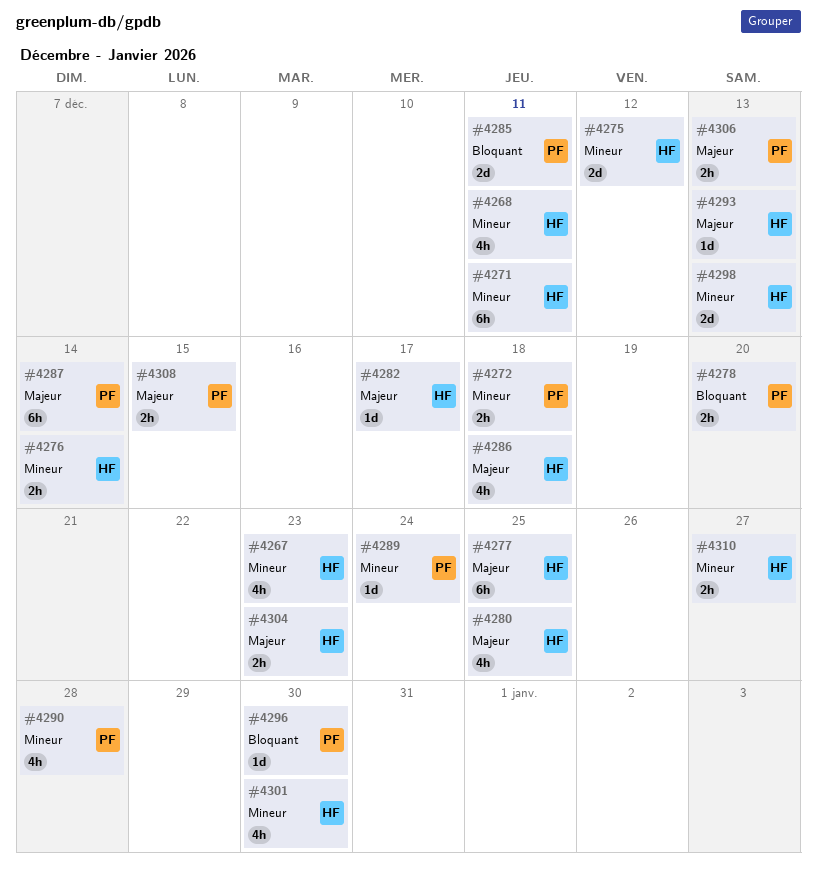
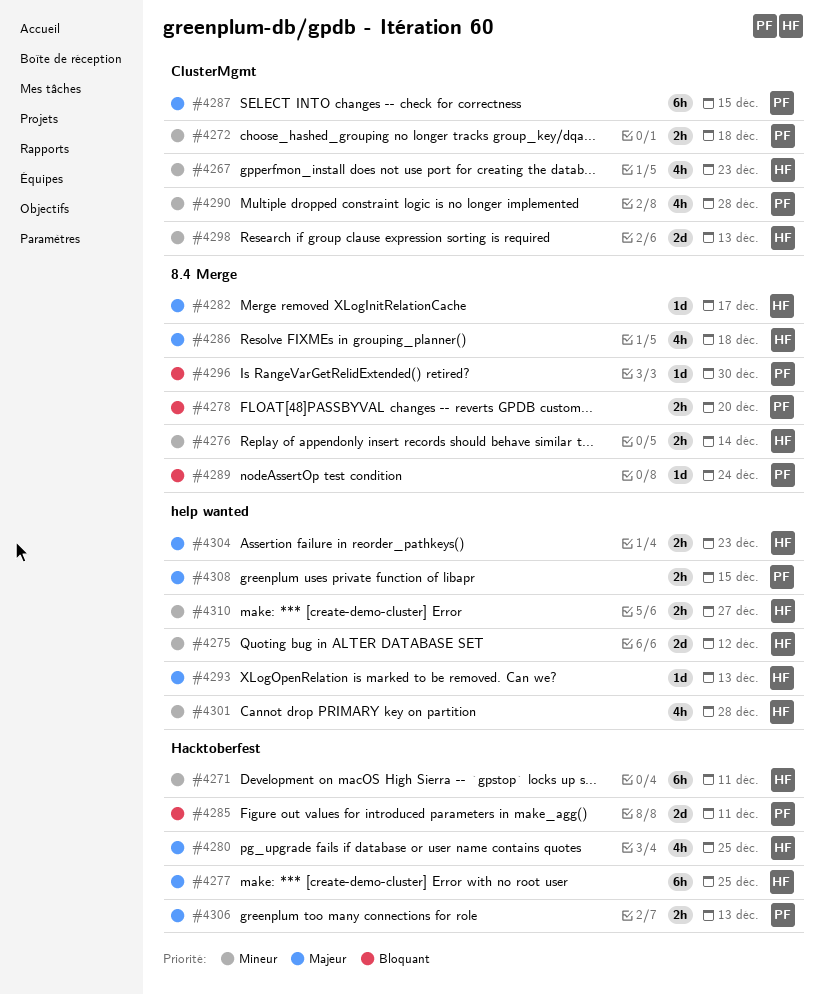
#4268: present -> none
#4287, due: Dec 14 -> Dec 15
#4289, priority: Mineur -> Bloquant
#4301, due: Dec 30 -> Dec 28

